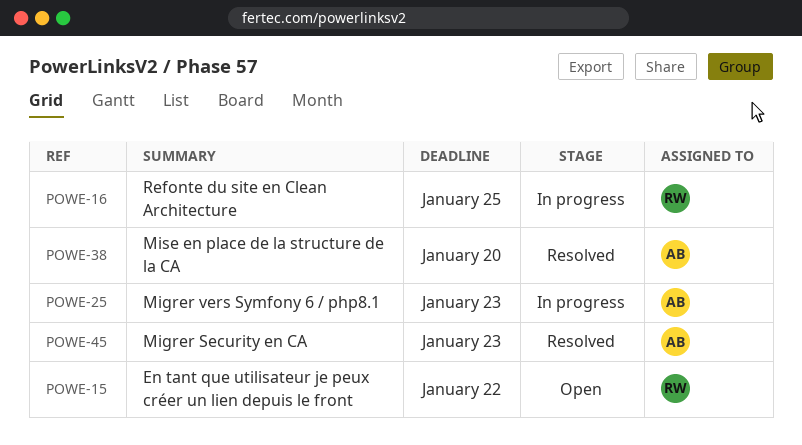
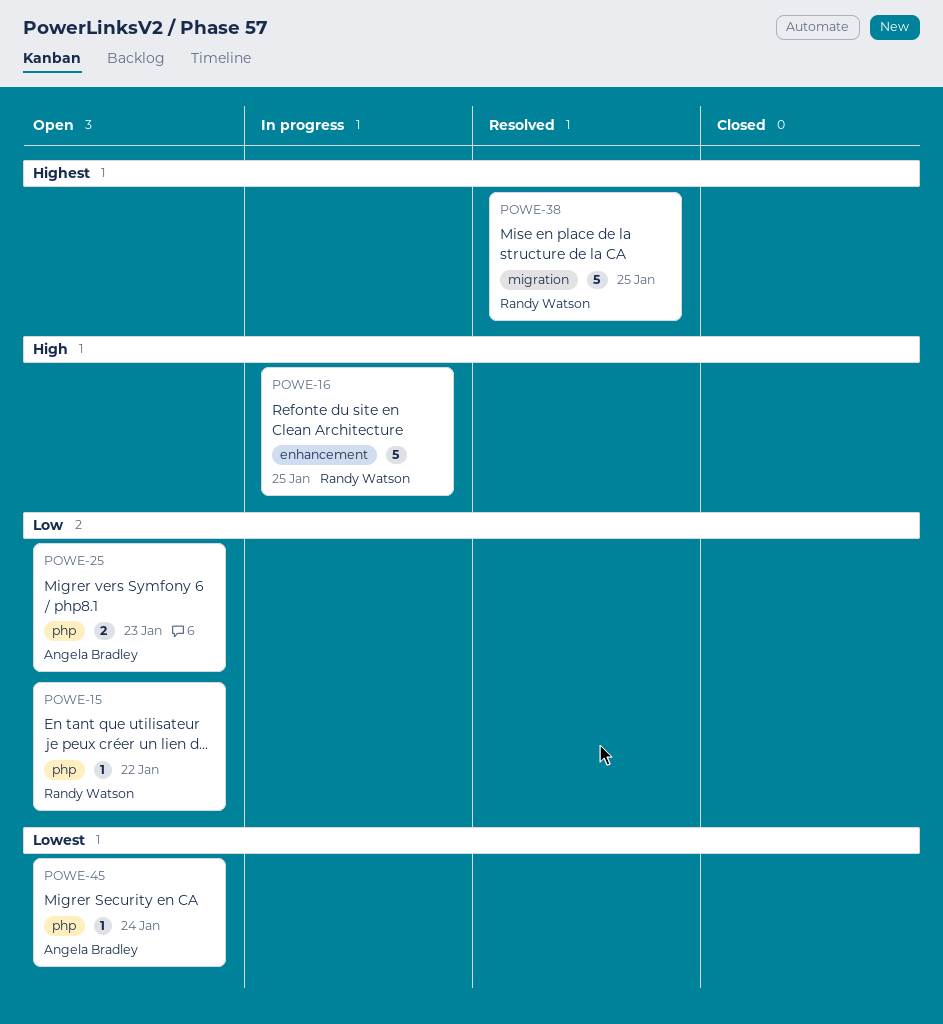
POWE-25, status: In progress -> Open
POWE-38, owner: Angela Bradley -> Randy Watson
POWE-38, due: Jan 20 -> Jan 25
POWE-45, status: Resolved -> Open
POWE-45, due: Jan 23 -> Jan 24

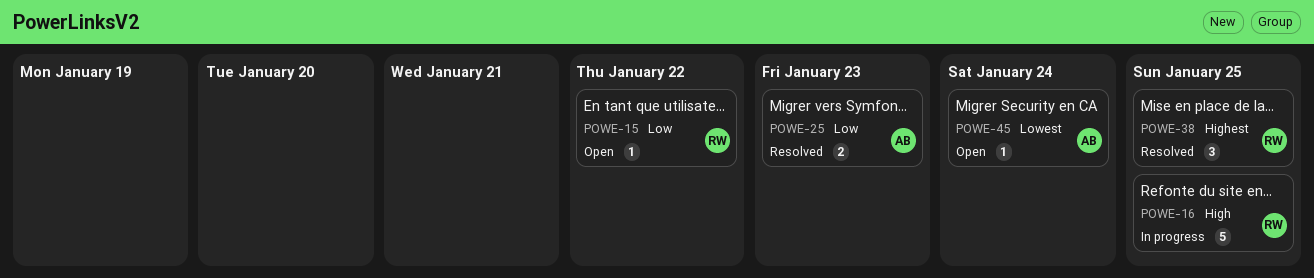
POWE-25, status: Open -> Resolved
POWE-38, estimate: 5 -> 3

